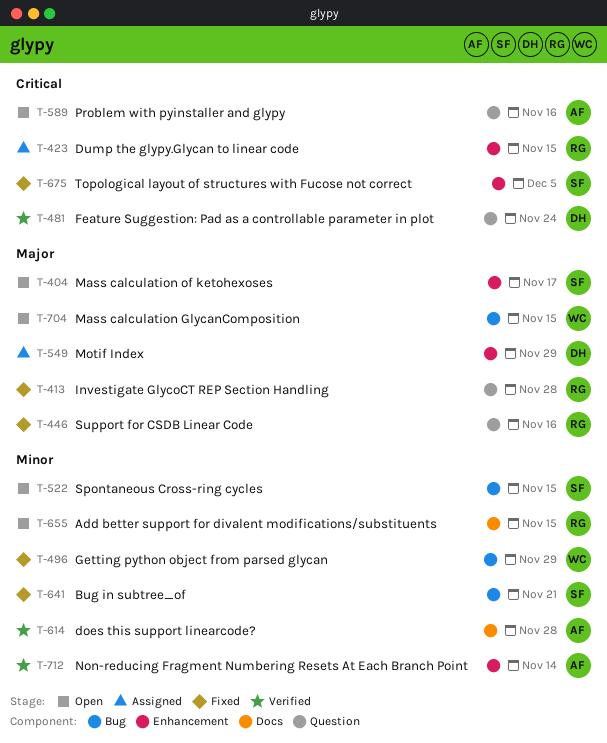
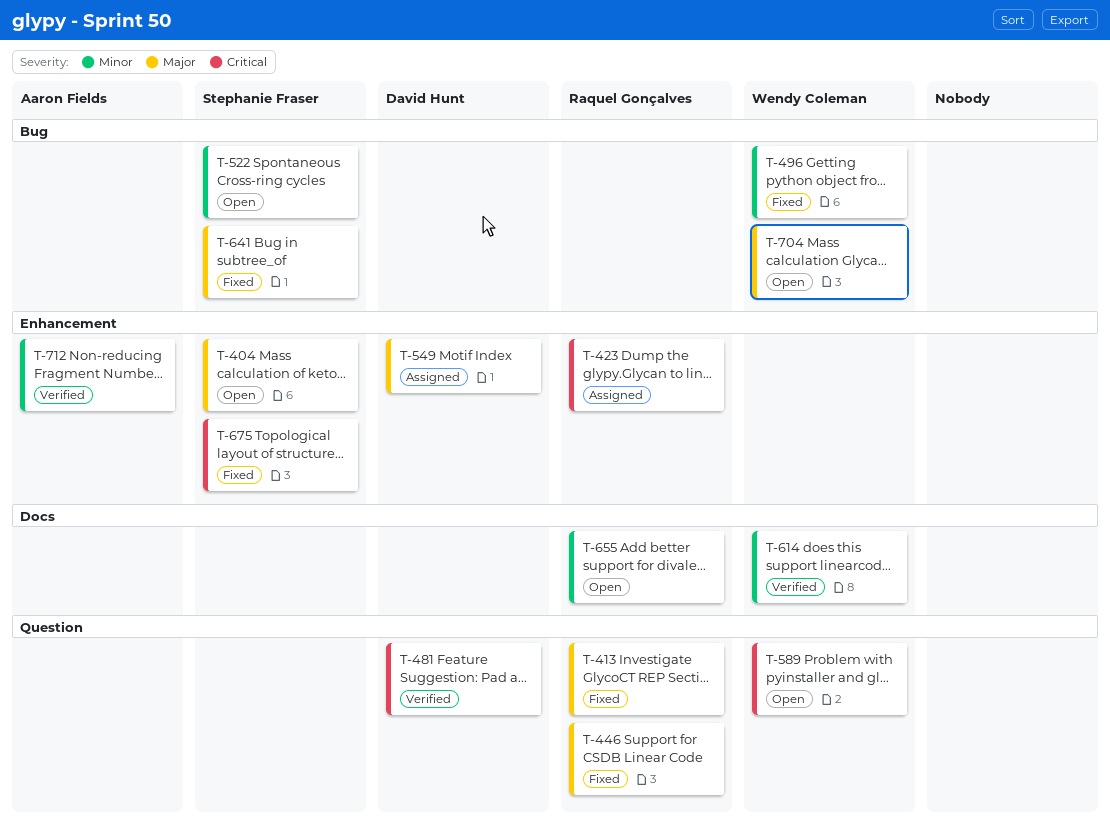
T-589, owner: Aaron Fields -> Wendy Coleman
T-614, owner: Aaron Fields -> Wendy Coleman
T-641, priority: Minor -> Major

